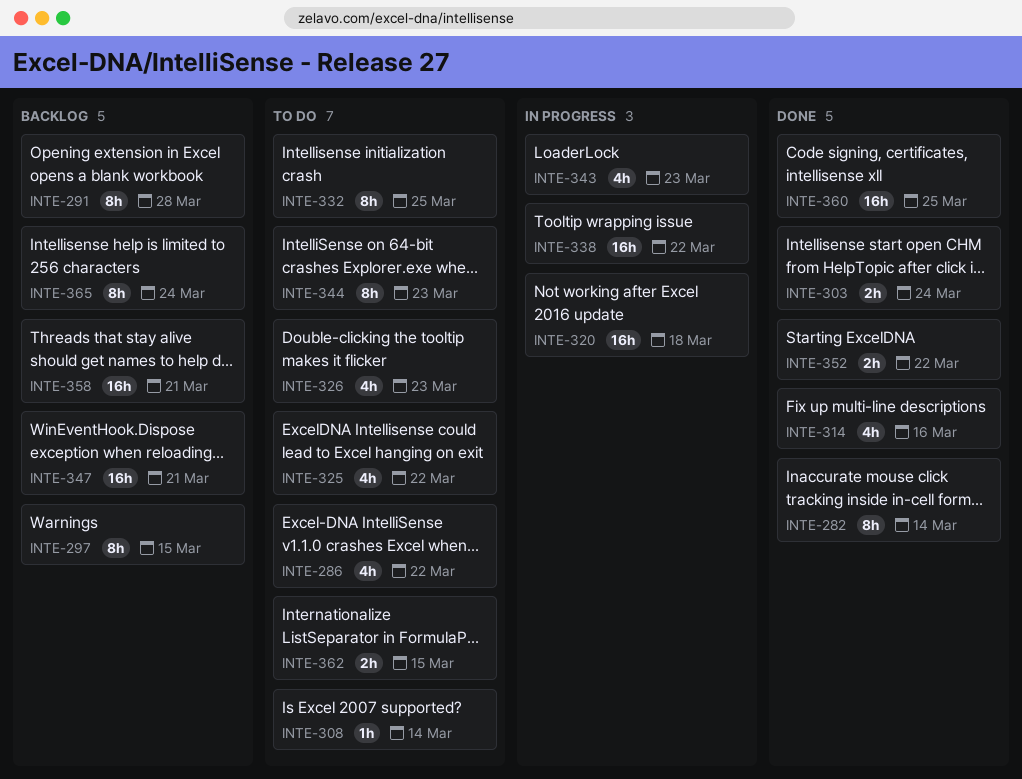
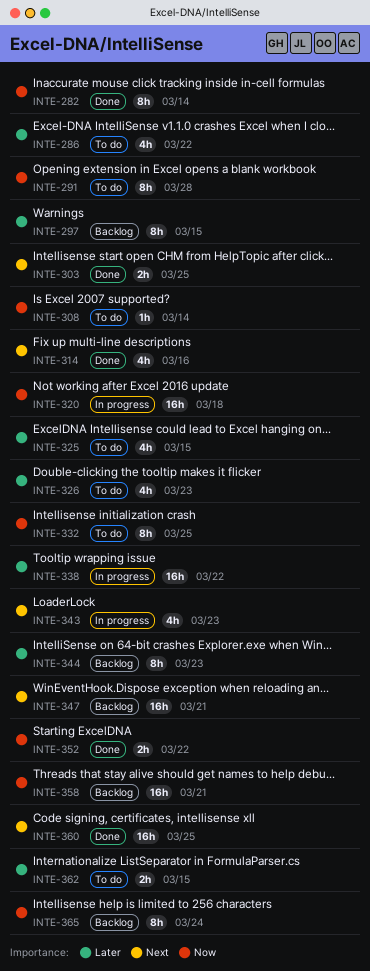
INTE-291, status: Backlog -> To do
INTE-303, due: Mar 24 -> Mar 25
INTE-325, due: Mar 22 -> Mar 15
INTE-344, status: To do -> Backlog

